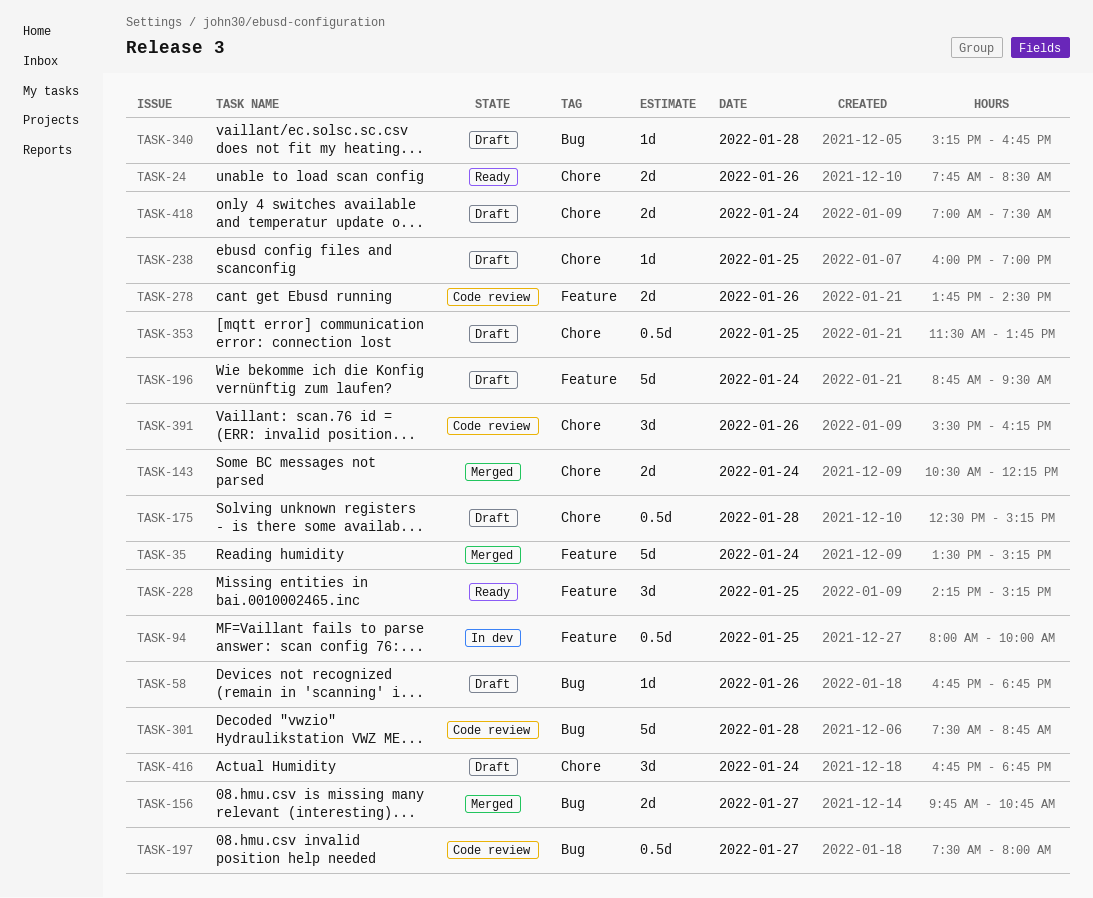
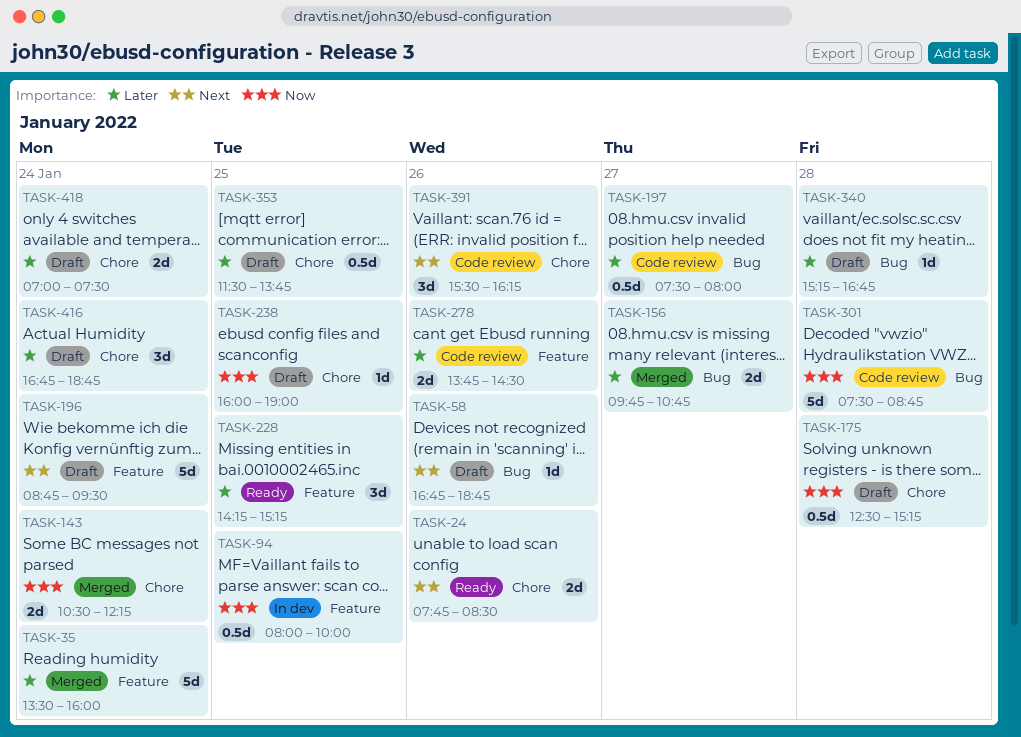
TASK-35, ends: 15:15 -> 16:00

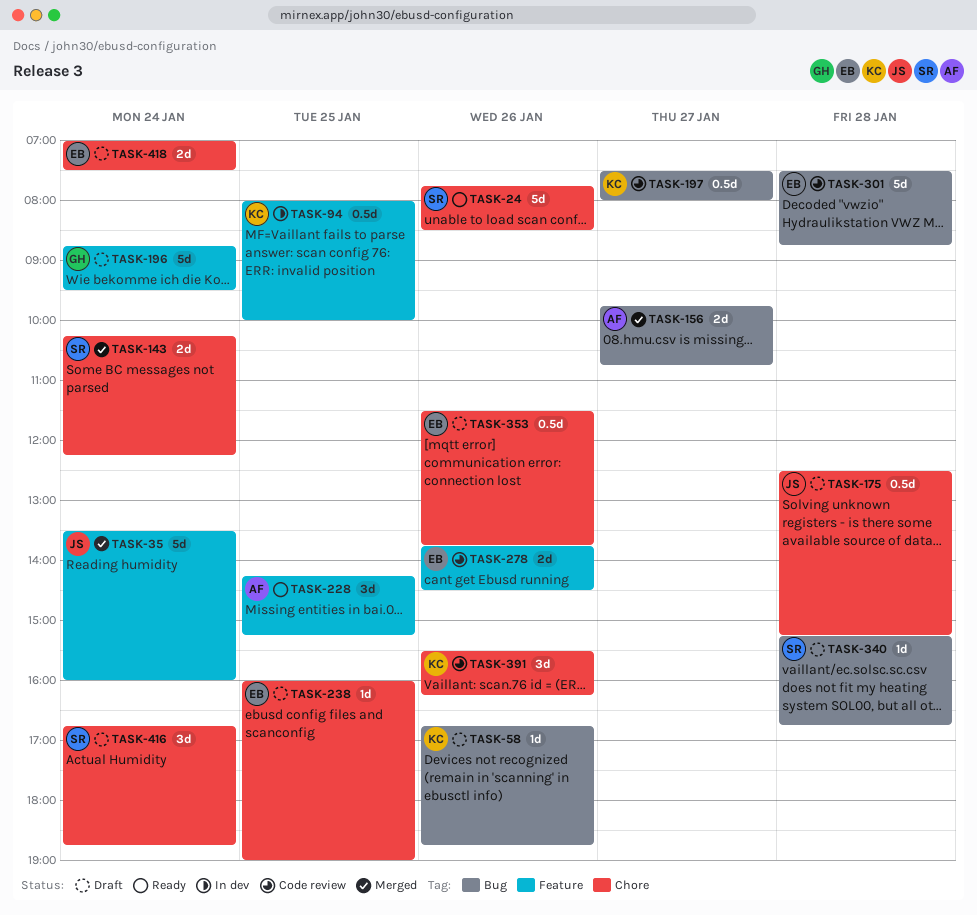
TASK-24, estimate: 2d -> 5d
TASK-143, begins: 10:30 -> 10:15
TASK-353, day: Jan 25 -> Jan 26

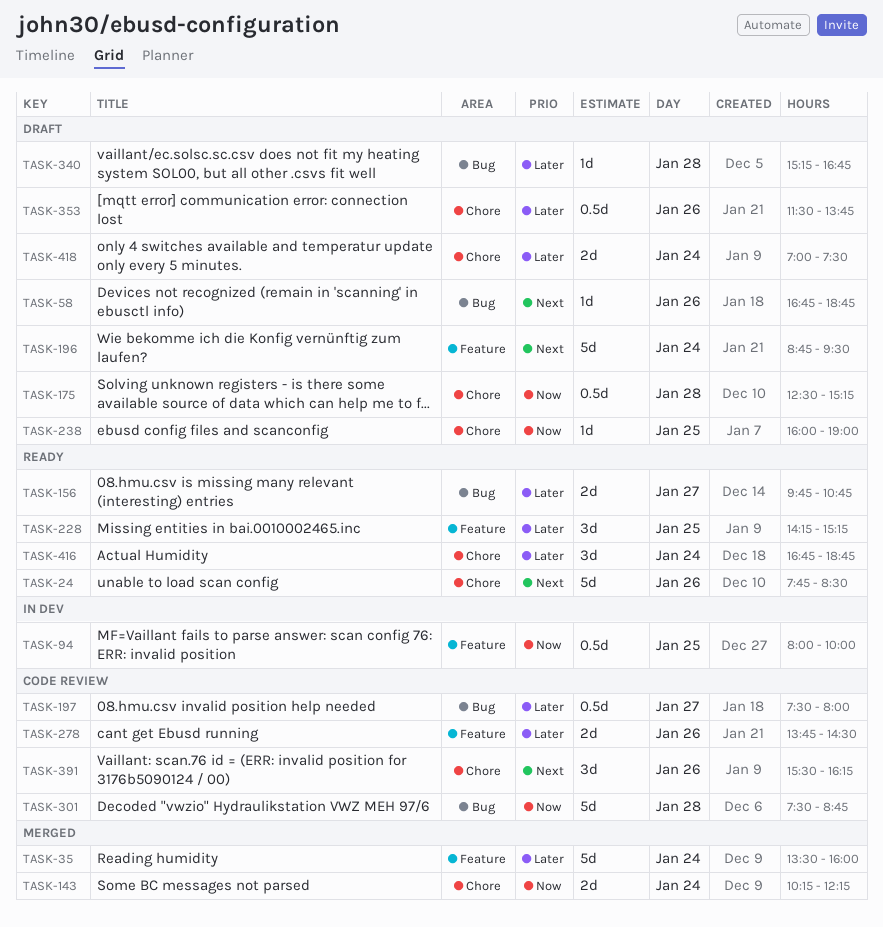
TASK-156, status: Merged -> Ready
TASK-416, status: Draft -> Ready

